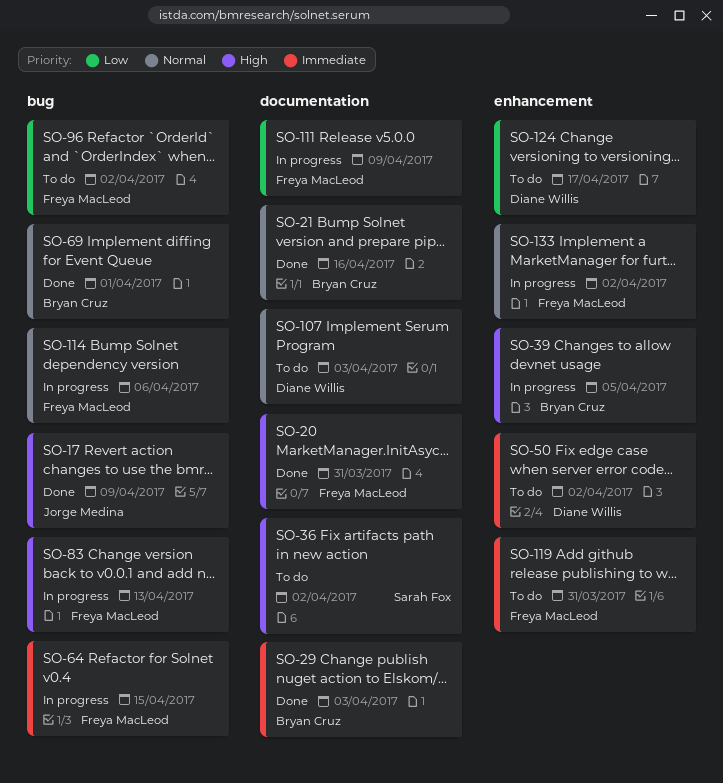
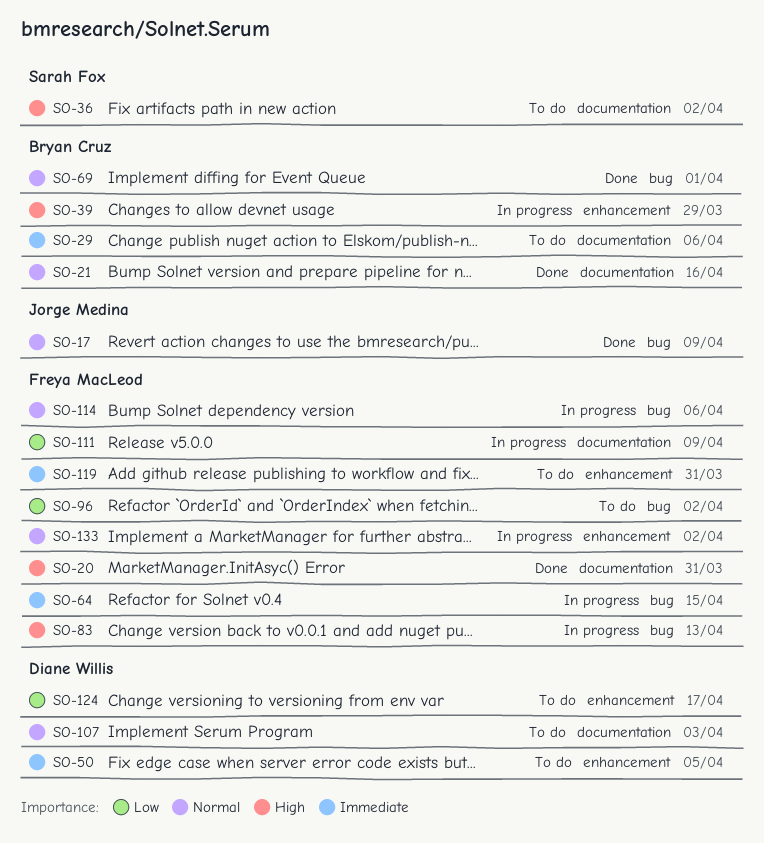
SO-17, priority: High -> Normal
SO-29, status: Done -> To do
SO-29, due: Apr 3 -> Apr 6
SO-39, due: Apr 5 -> Mar 29
SO-50, due: Apr 2 -> Apr 5

